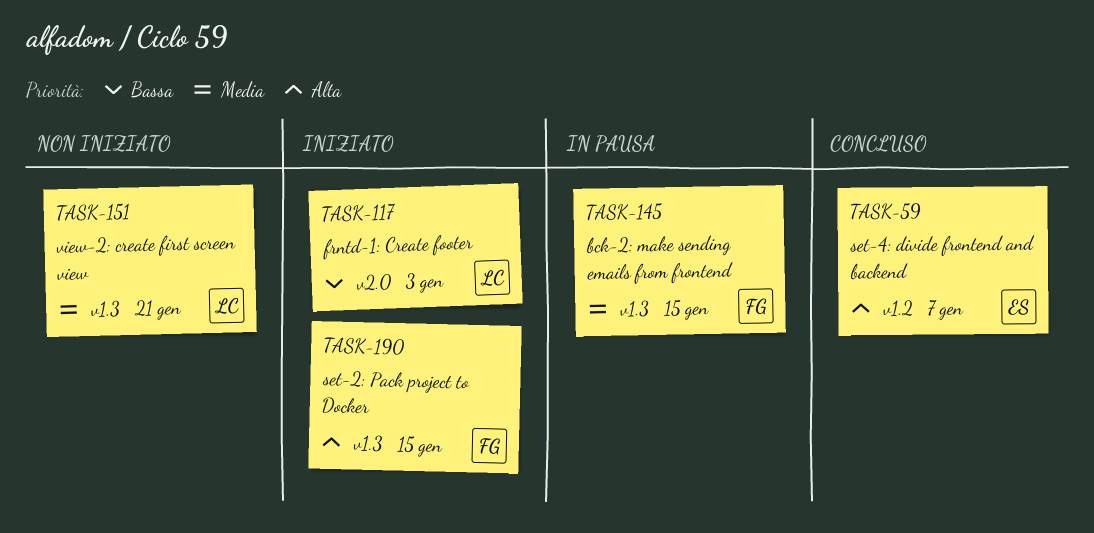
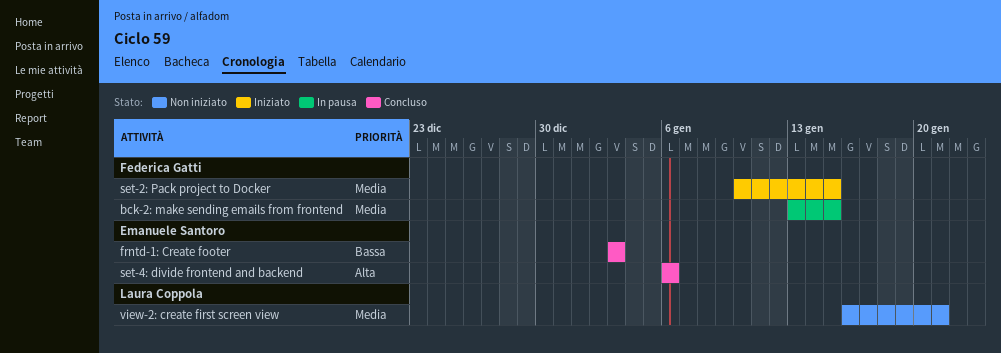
frntd-1: Create footer, status: Iniziato -> Concluso
frntd-1: Create footer, owner: Laura Coppola -> Emanuele Santoro
set-2: Pack project to Docker, priority: Alta -> Media
set-4: divide frontend and backend, due: Jan 7 -> Jan 6

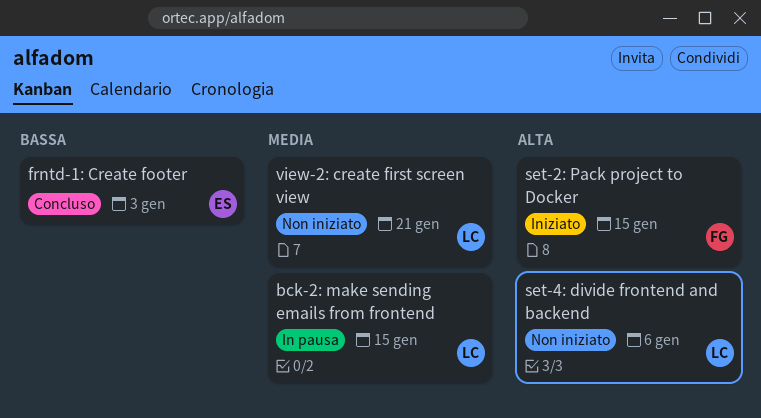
bck-2: make sending emails from frontend, owner: Federica Gatti -> Laura Coppola
set-2: Pack project to Docker, priority: Media -> Alta
set-4: divide frontend and backend, status: Concluso -> Non iniziato
set-4: divide frontend and backend, owner: Emanuele Santoro -> Laura Coppola

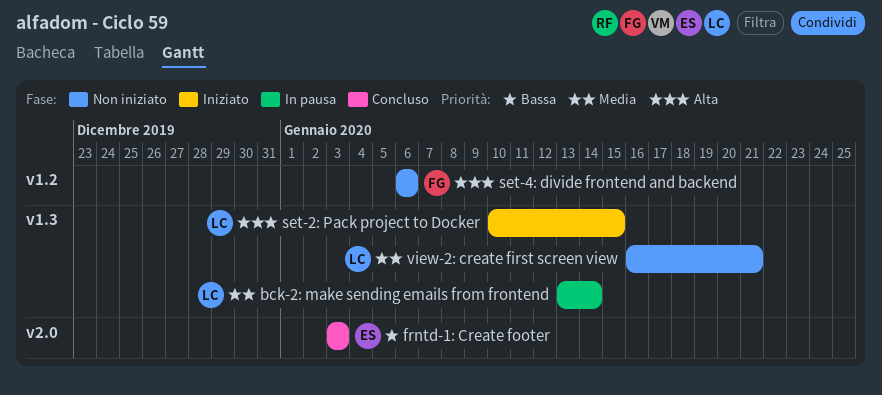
bck-2: make sending emails from frontend, due: Jan 15 -> Jan 14
set-2: Pack project to Docker, owner: FG -> LC
set-4: divide frontend and backend, owner: LC -> FG

